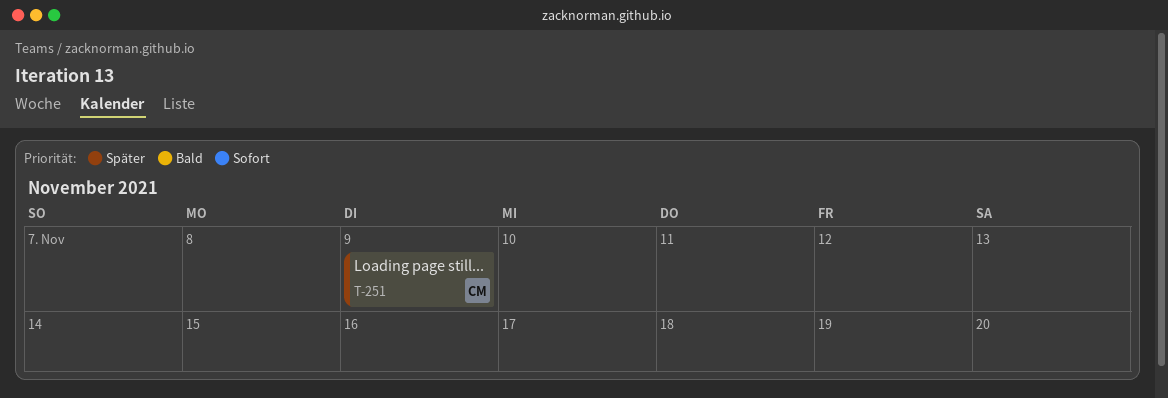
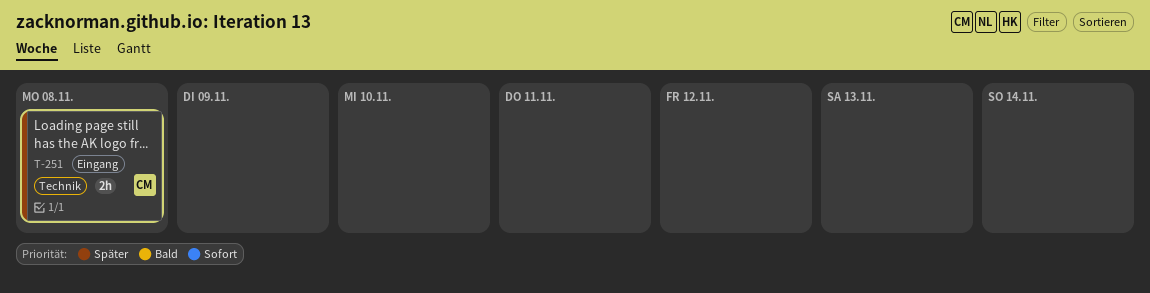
T-251, due: Nov 9 -> Nov 8

